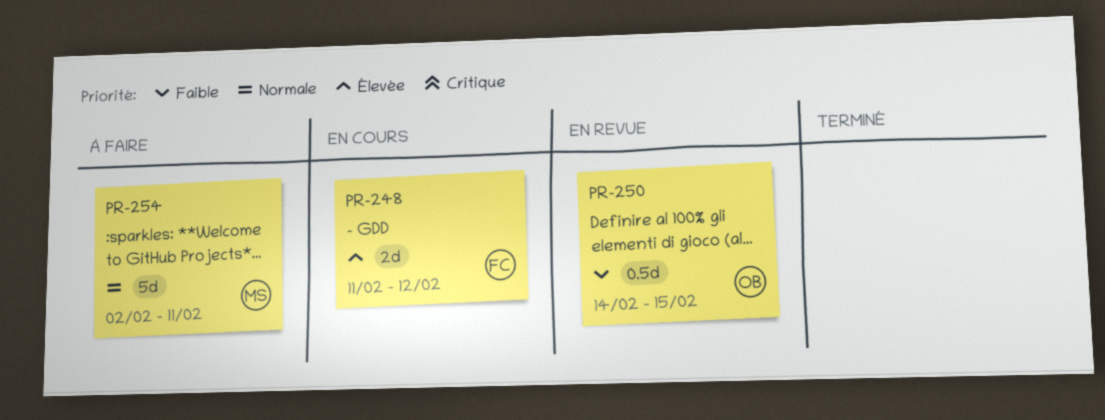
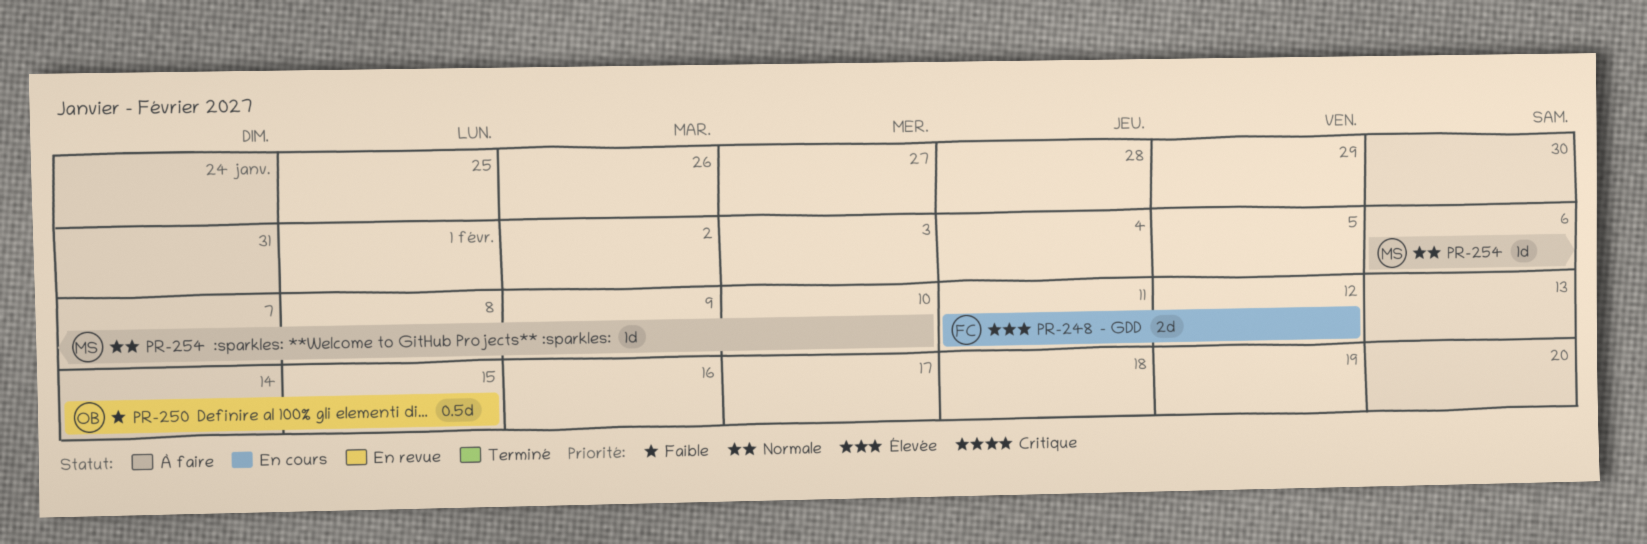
PR-254, estimate: 5d -> 1d
PR-254, start: Feb 2 -> Feb 6
PR-254, due: Feb 11 -> Feb 10

